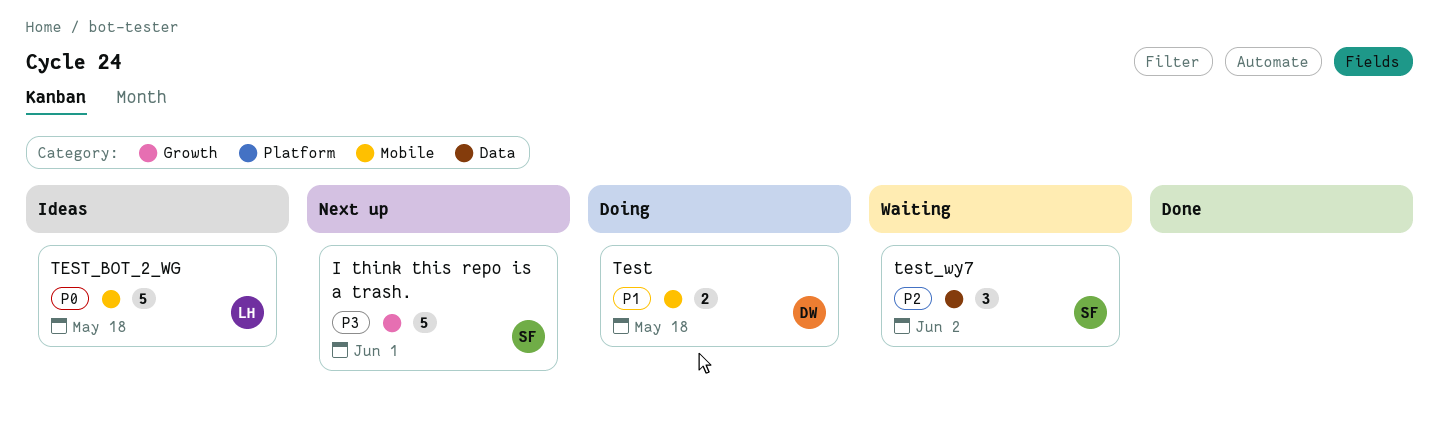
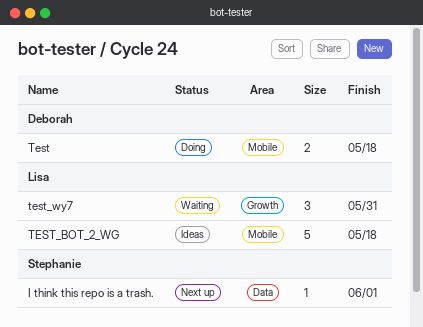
I think this repo is a trash., label: Growth -> Data
I think this repo is a trash., estimate: 5 -> 1
test_wy7, owner: Stephanie -> Lisa
test_wy7, label: Data -> Growth
test_wy7, due: Jun 2 -> May 31

